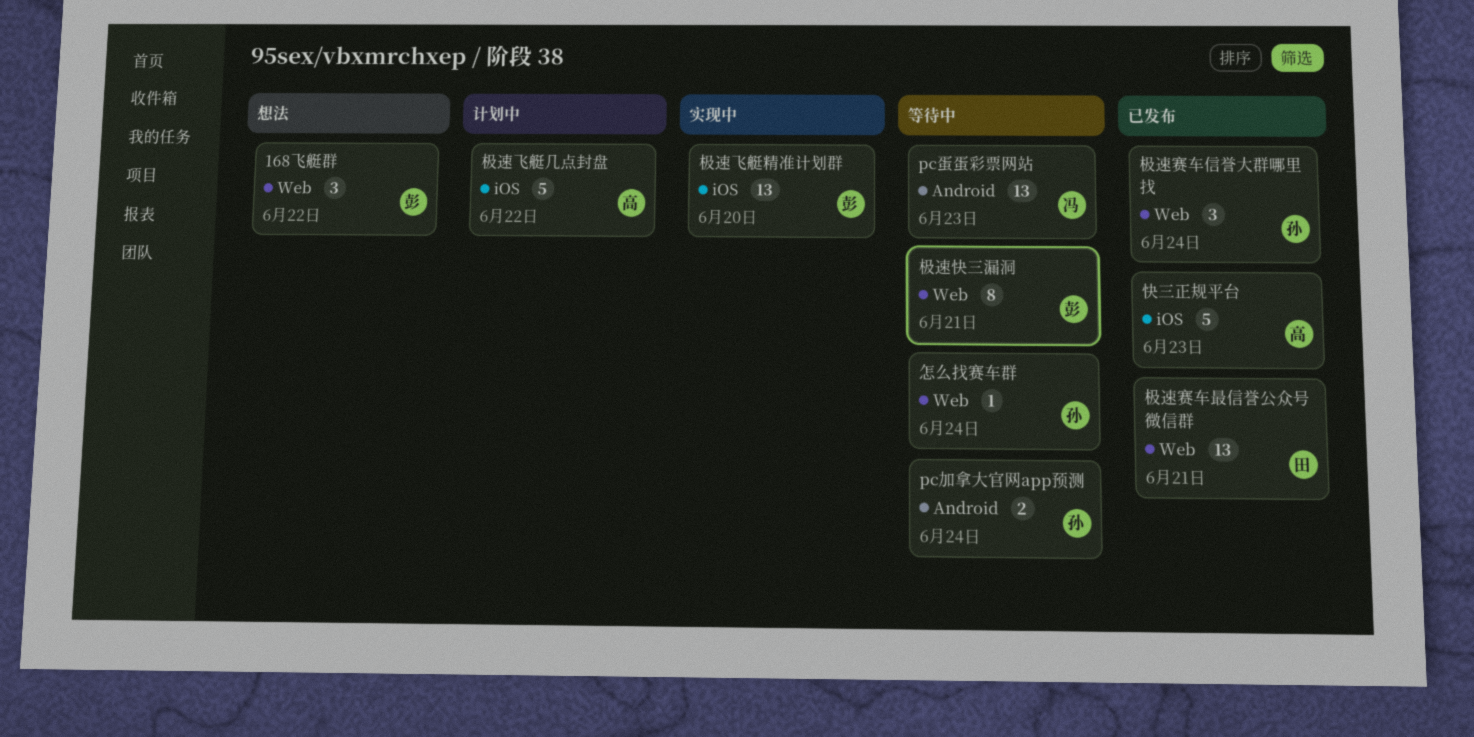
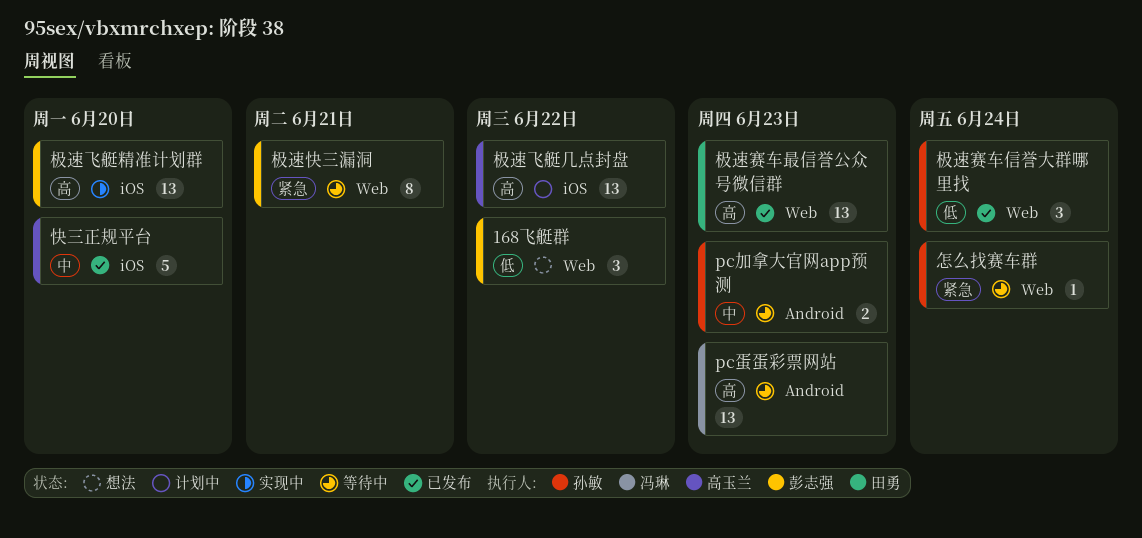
pc加拿大官网app预测, due: Jun 24 -> Jun 23
快三正规平台, due: Jun 23 -> Jun 20
极速赛车最信誉公众号微信群, due: Jun 21 -> Jun 23
极速飞艇几点封盘, estimate: 5 -> 13

